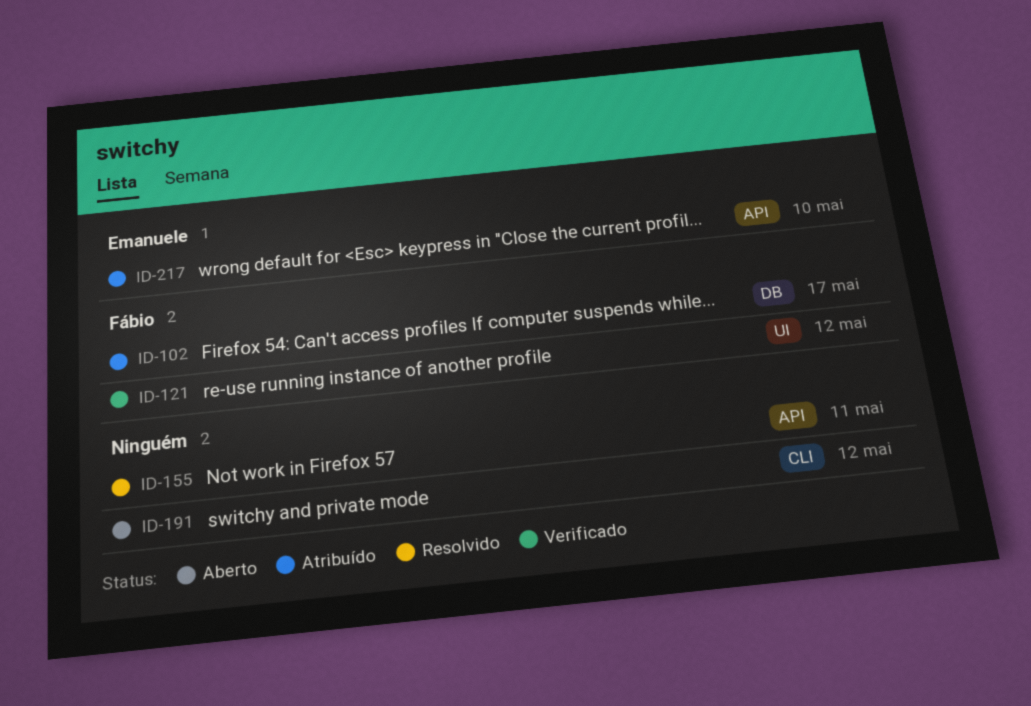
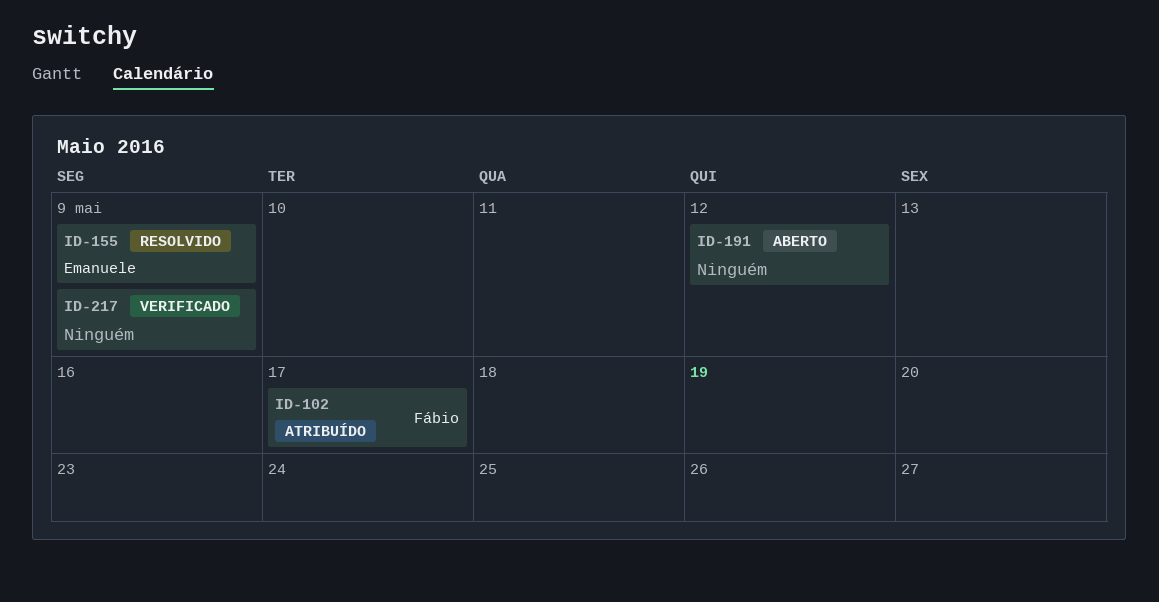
ID-121: present -> none
ID-155, owner: none -> Emanuele
ID-155, due: May 11 -> May 9
ID-217, status: Atribuído -> Verificado
ID-217, owner: Emanuele -> none
ID-217, due: May 10 -> May 9

